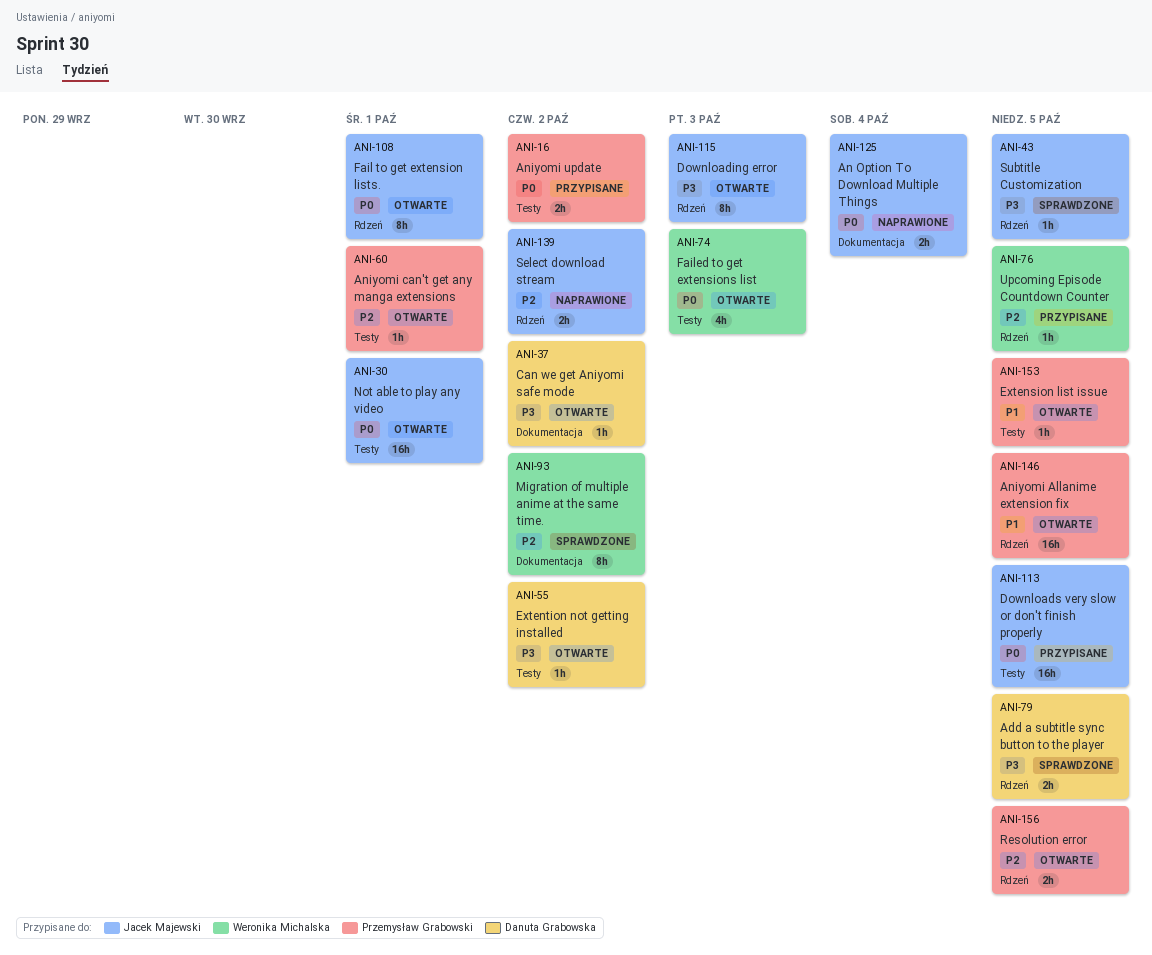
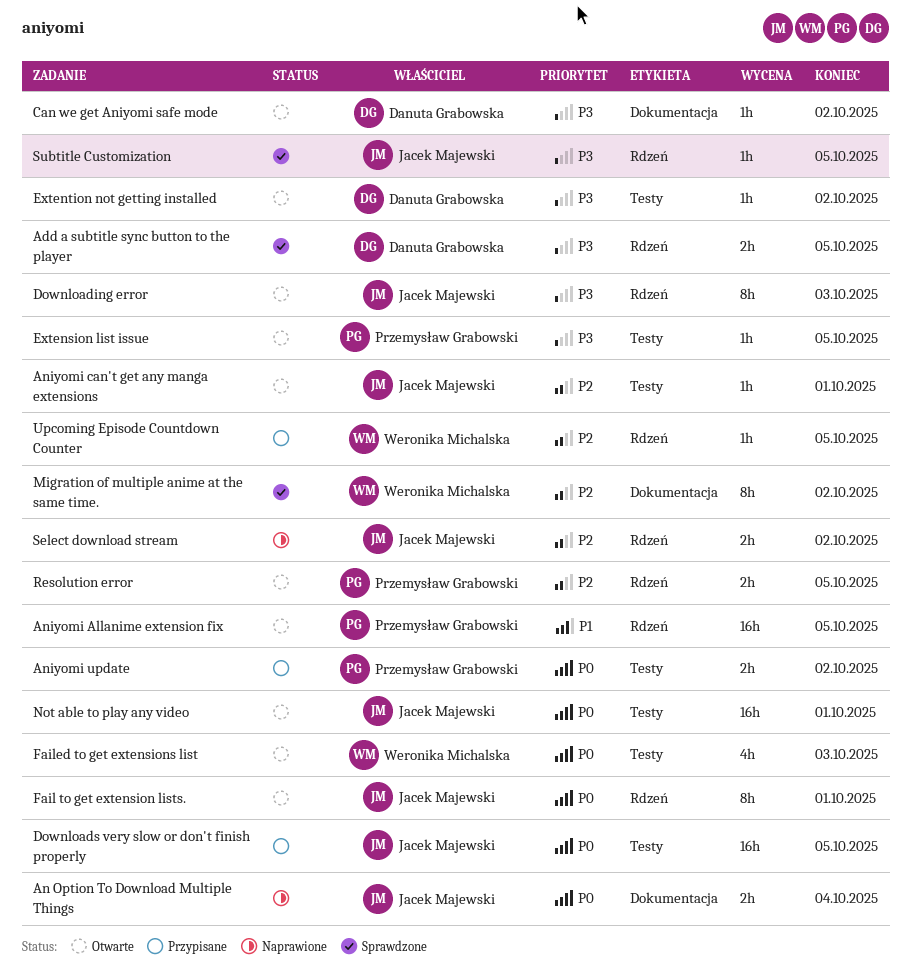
Aniyomi can't get any manga extensions, owner: Przemysław Grabowski -> Jacek Majewski
Extension list issue, priority: P1 -> P3

